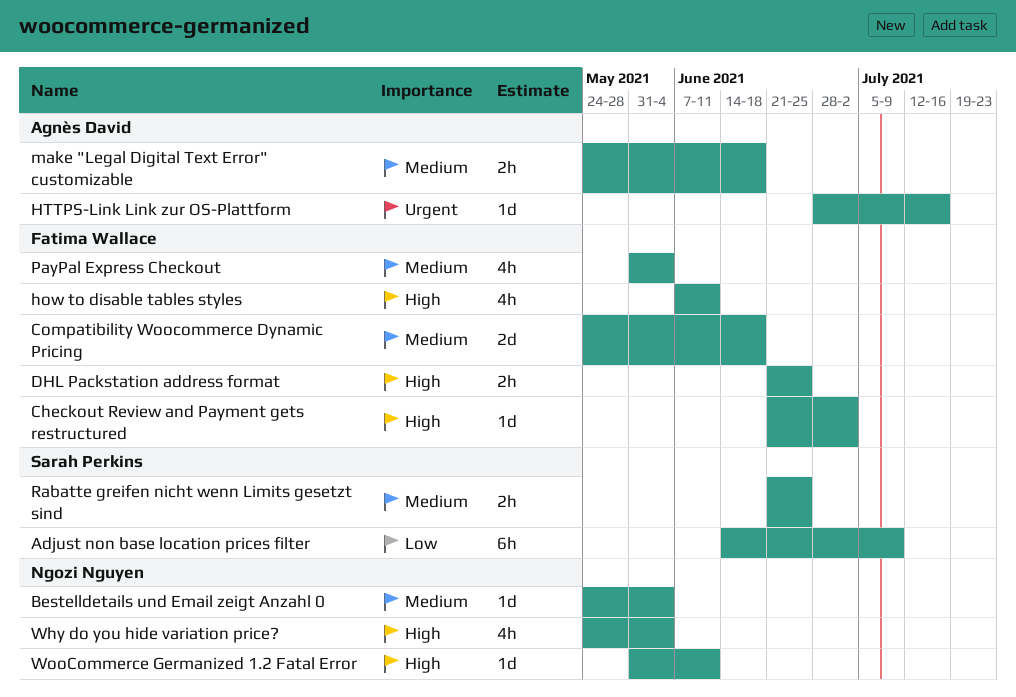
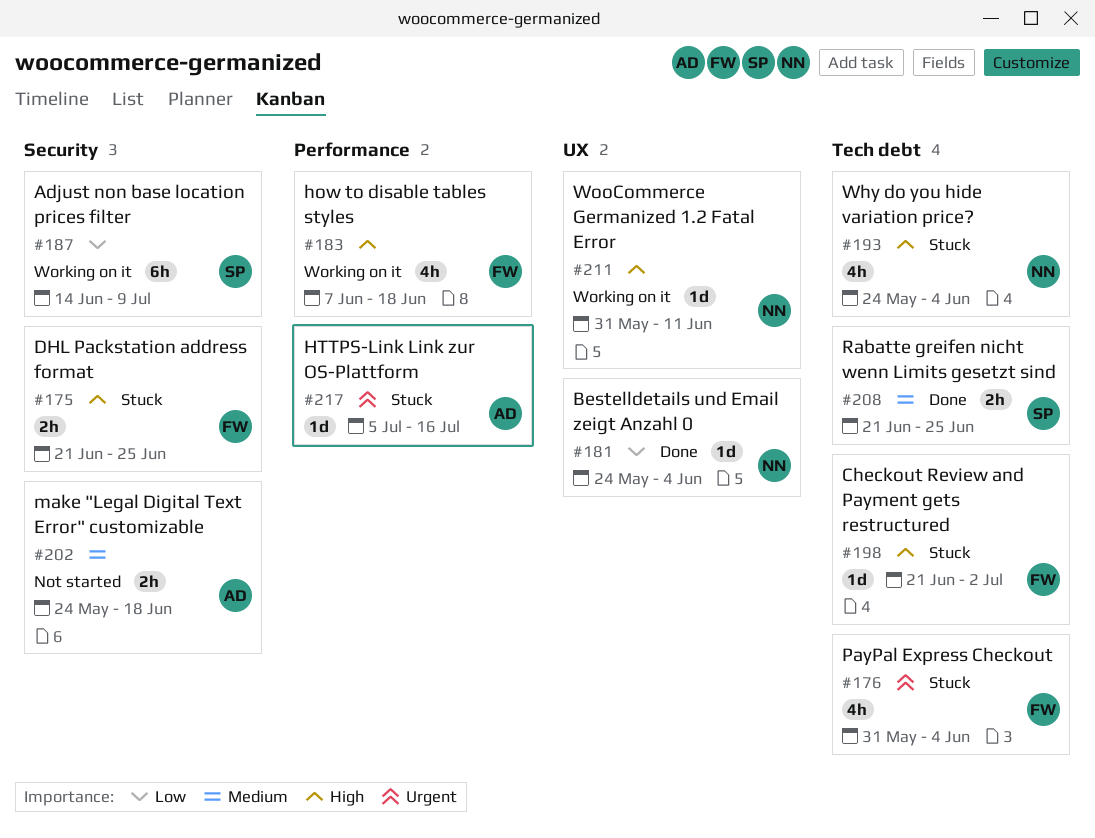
Bestelldetails und Email zeigt Anzahl 0, priority: Medium -> Low
Compatibility Woocommerce Dynamic Pricing: present -> none
how to disable tables styles, due: Jun 11 -> Jun 18
HTTPS-Link Link zur OS-Plattform, start: Jun 28 -> Jul 5
PayPal Express Checkout, priority: Medium -> Urgent

